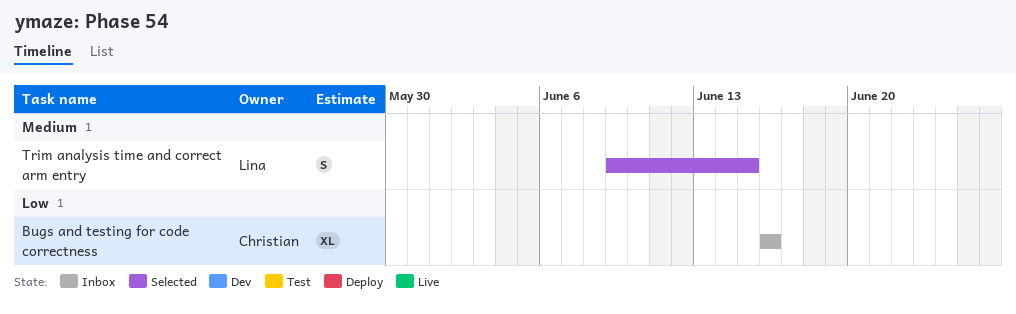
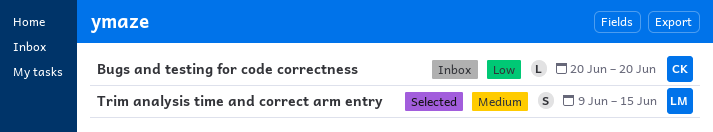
Bugs and testing for code correctness, estimate: XL -> L
Bugs and testing for code correctness, start: Jun 16 -> Jun 20
Bugs and testing for code correctness, due: Jun 16 -> Jun 20

